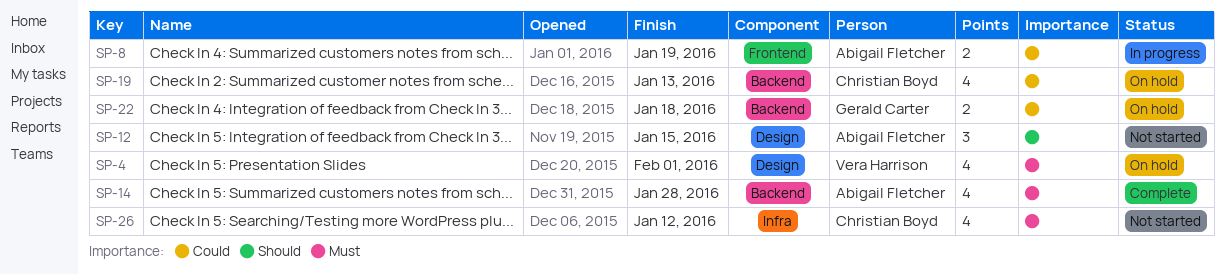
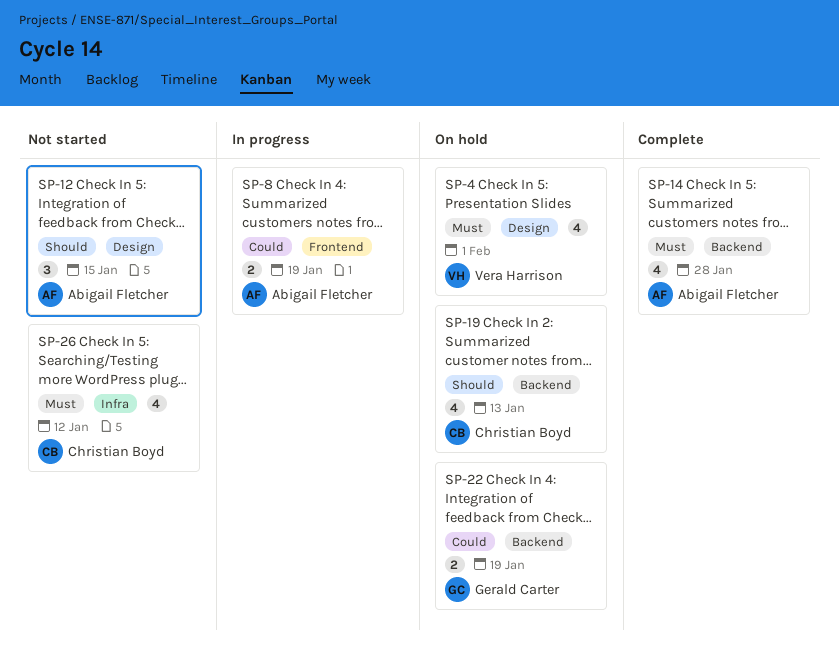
SP-19, priority: Could -> Should
SP-22, due: Jan 18 -> Jan 19

